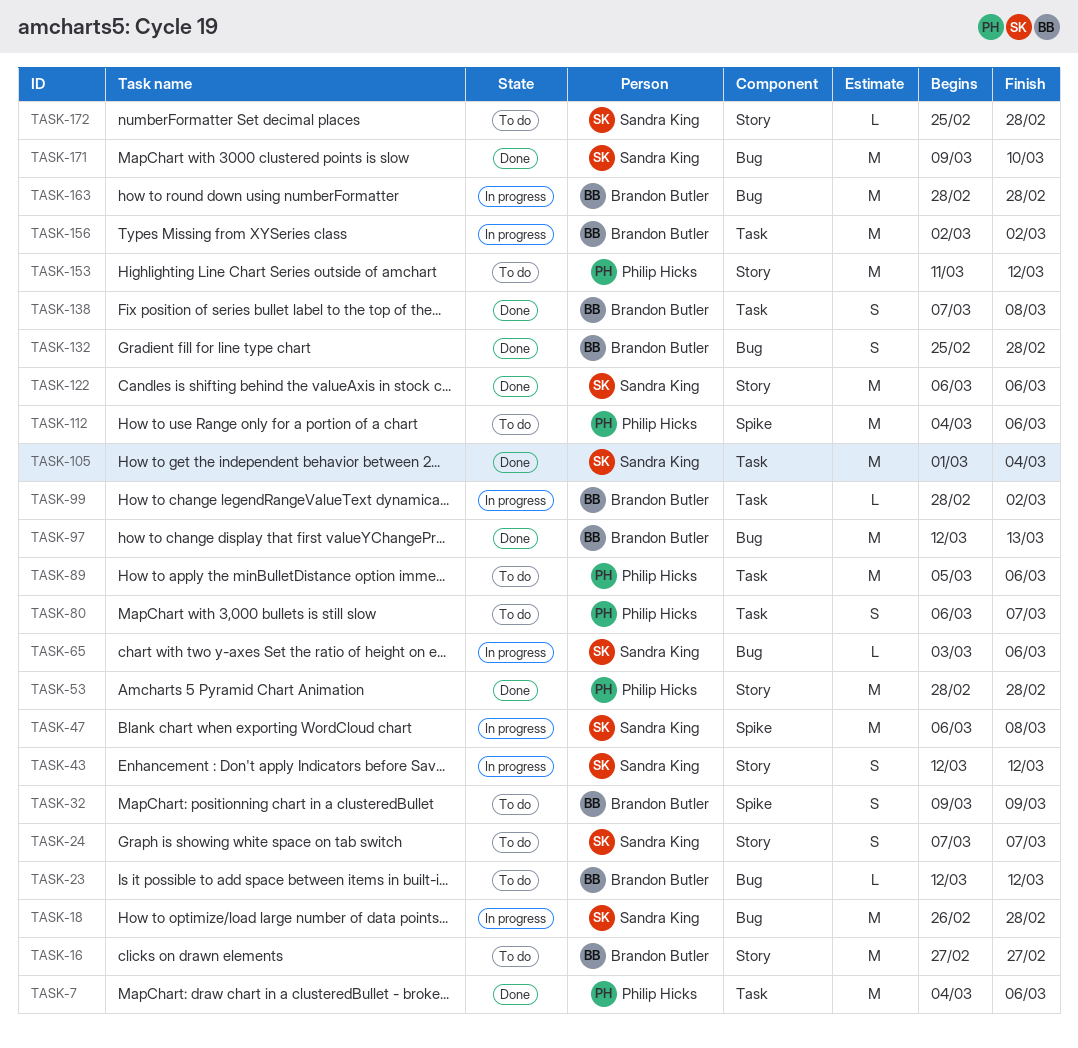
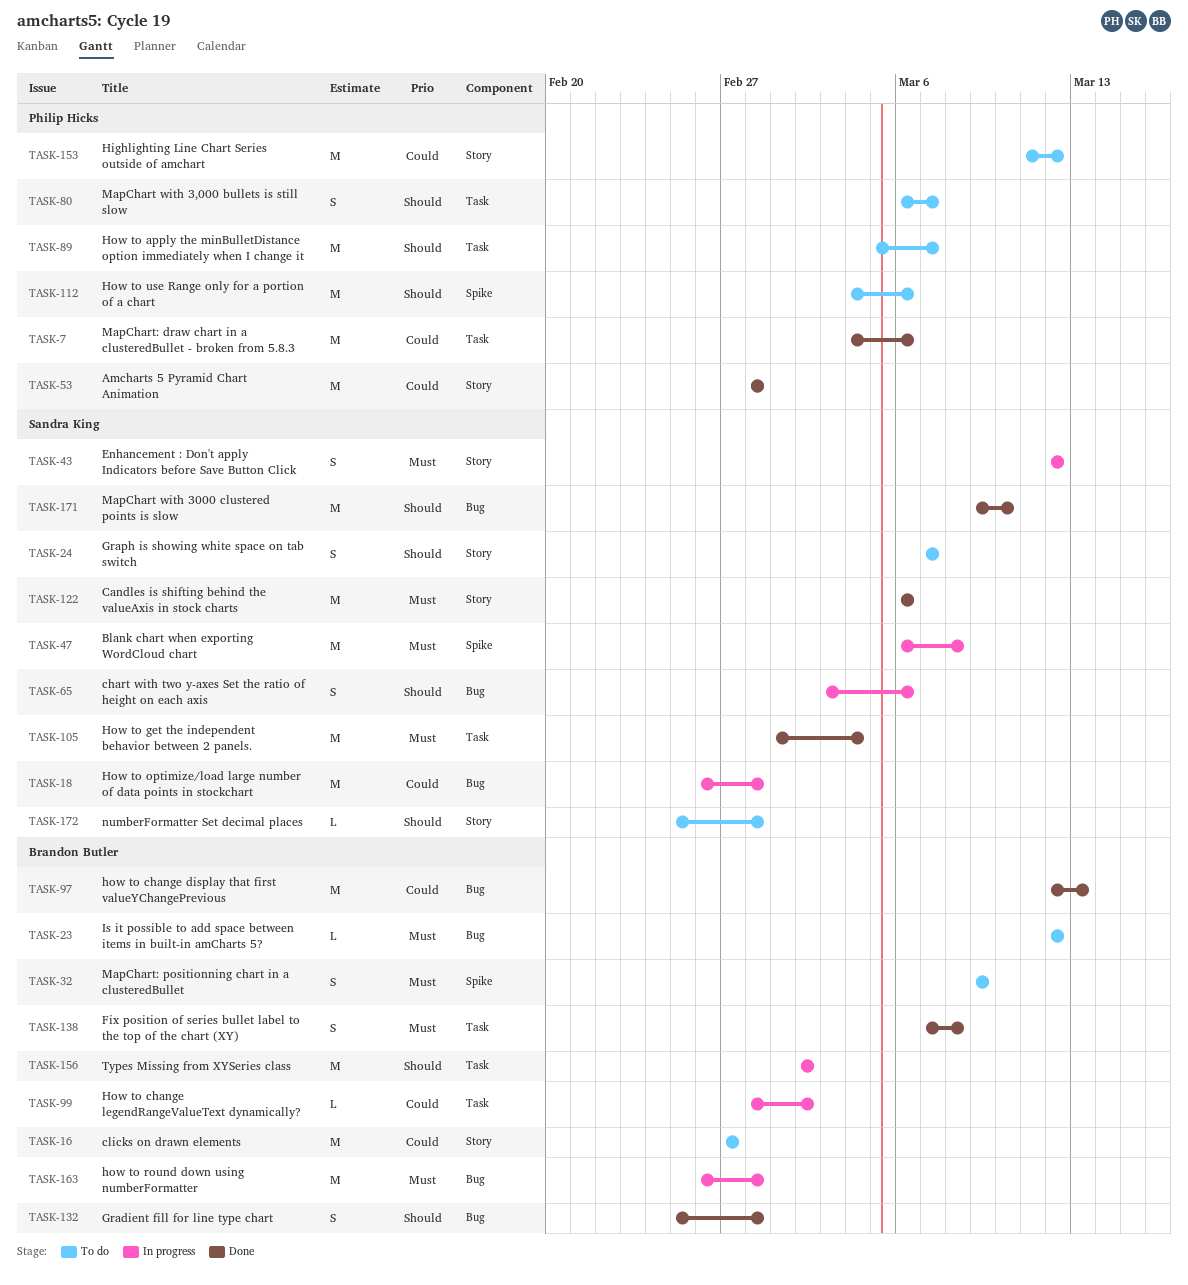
TASK-65, estimate: L -> S
TASK-89, due: Mar 6 -> Mar 7
TASK-163, start: Feb 28 -> Feb 26

